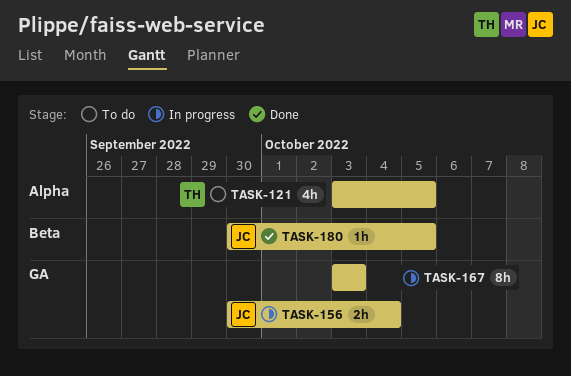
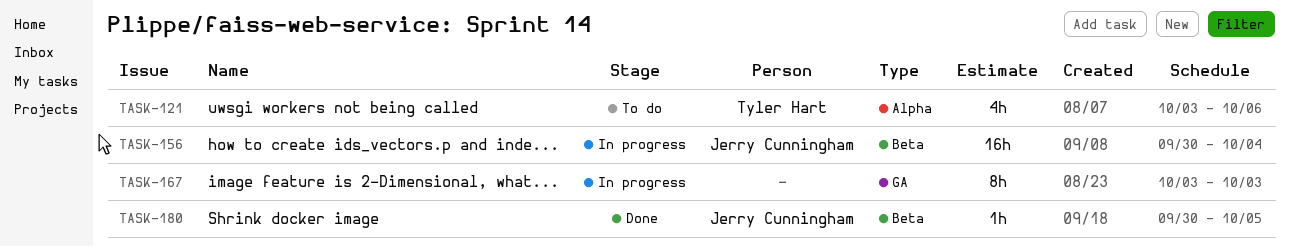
TASK-121, due: Oct 5 -> Oct 6
TASK-156, label: GA -> Beta
TASK-156, estimate: 2h -> 16h

